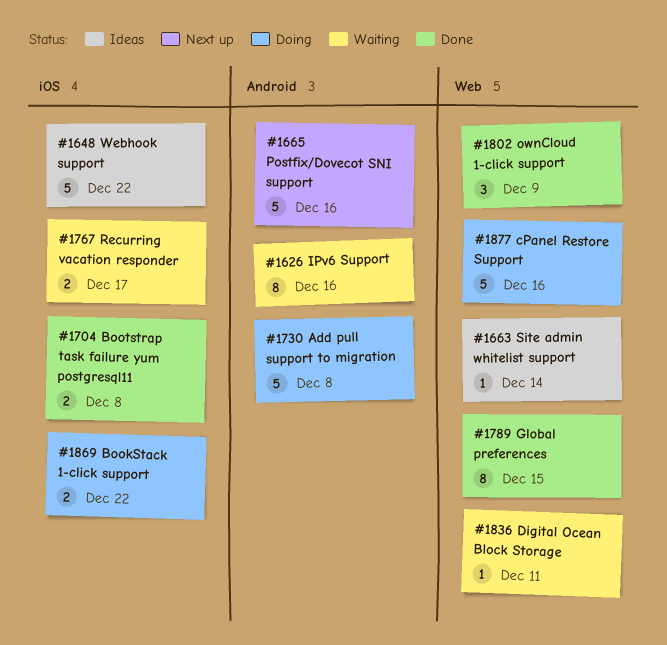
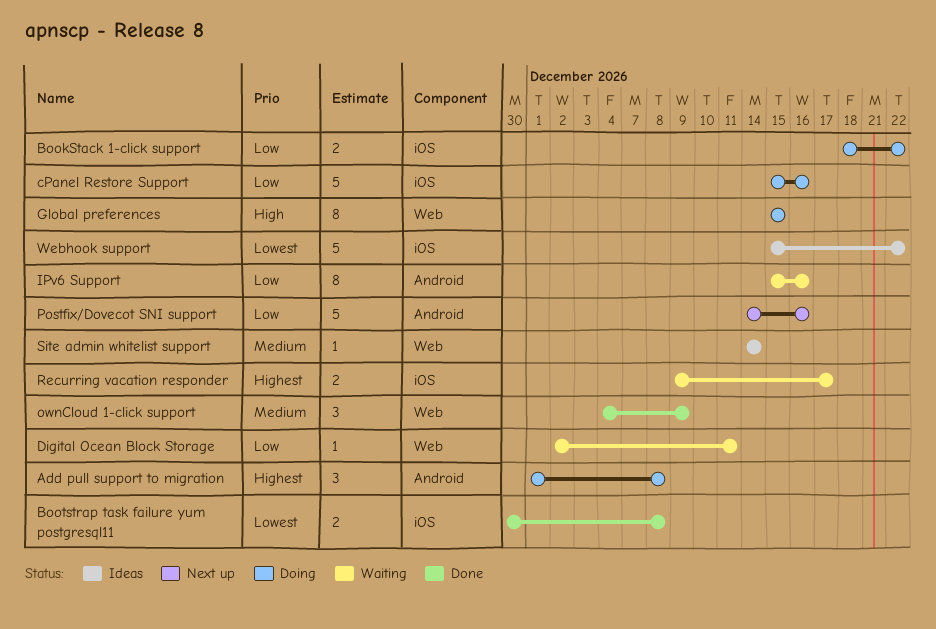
Add pull support to migration, estimate: 5 -> 3
cPanel Restore Support, label: Web -> iOS
Global preferences, status: Done -> Doing

